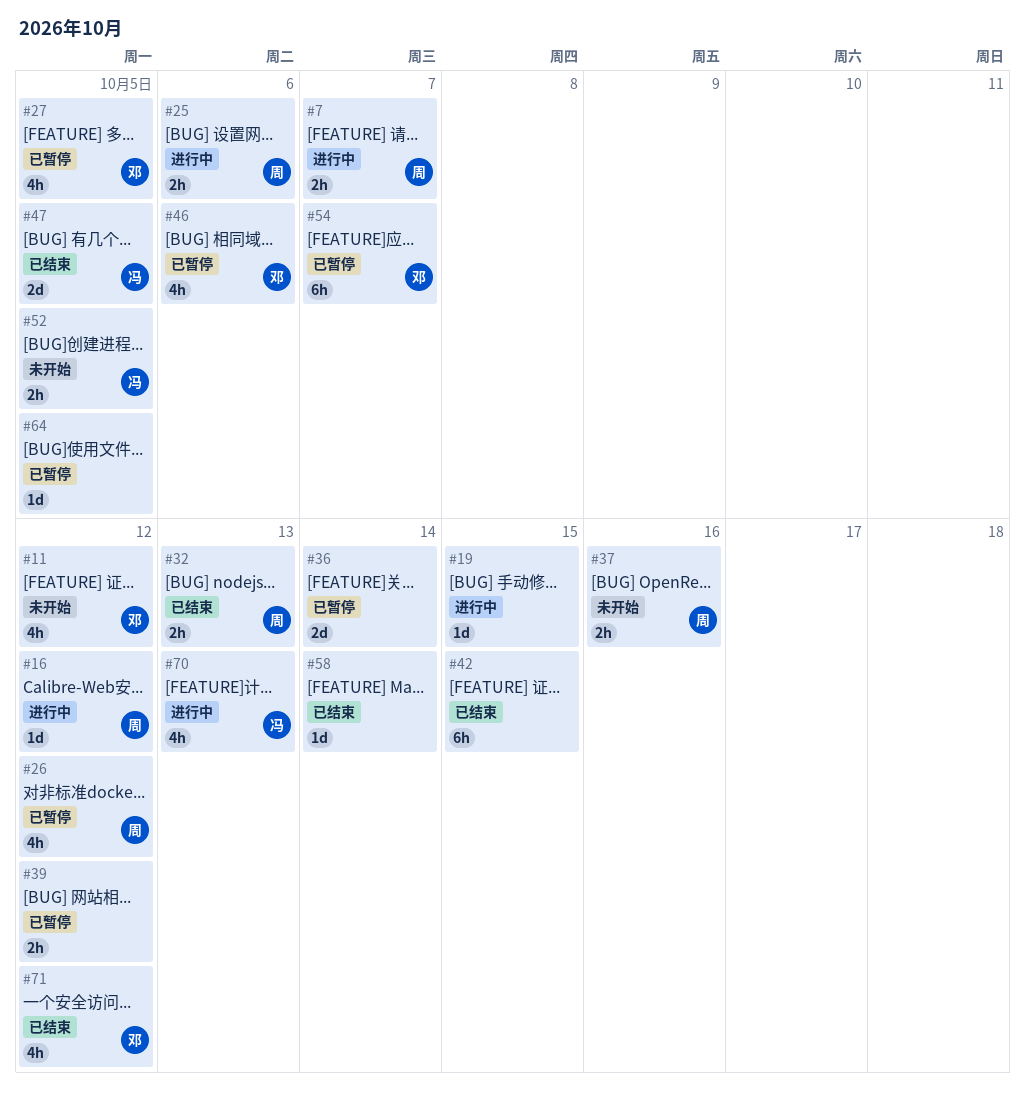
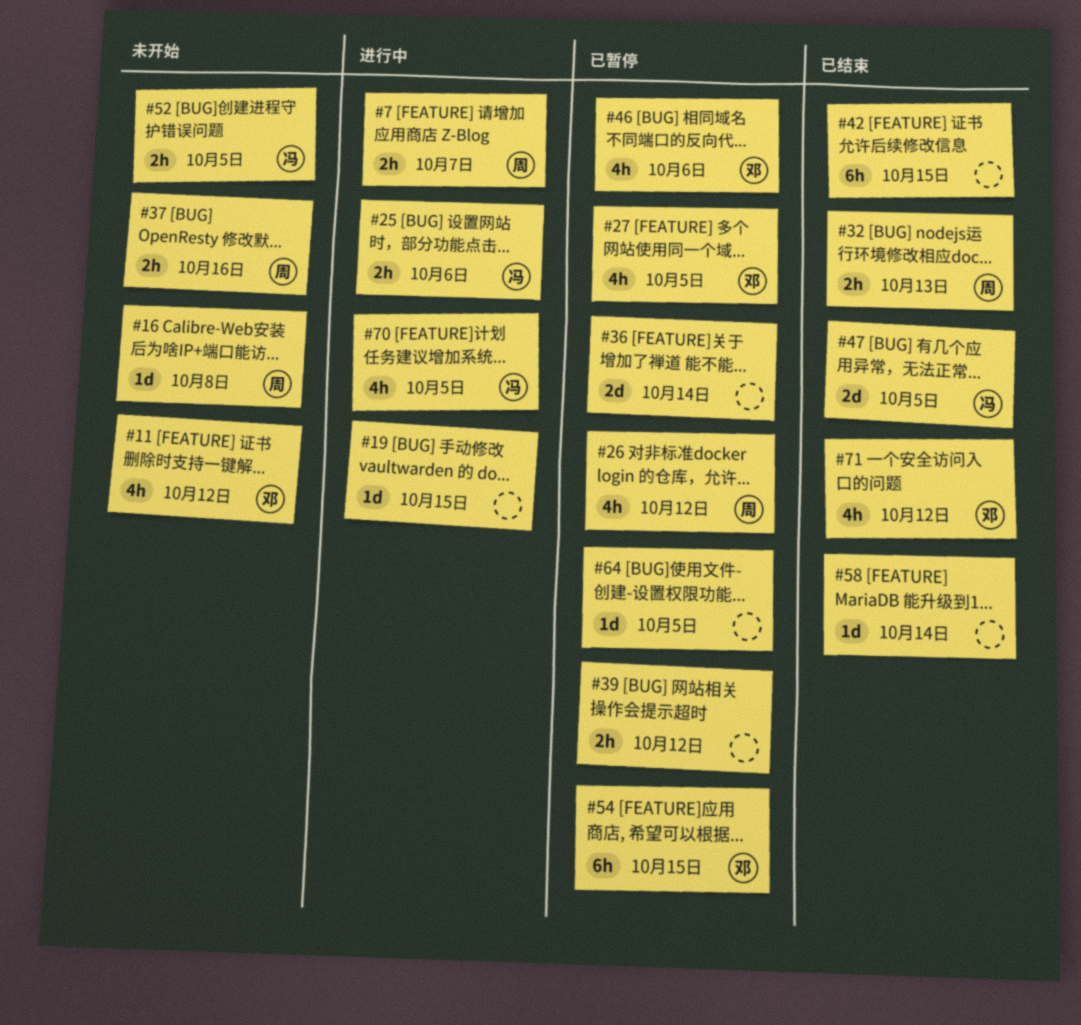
#16, status: 进行中 -> 未开始
#16, due: Oct 12 -> Oct 8
#25, owner: 周 -> 冯
#54, due: Oct 7 -> Oct 15
#70, due: Oct 13 -> Oct 5

